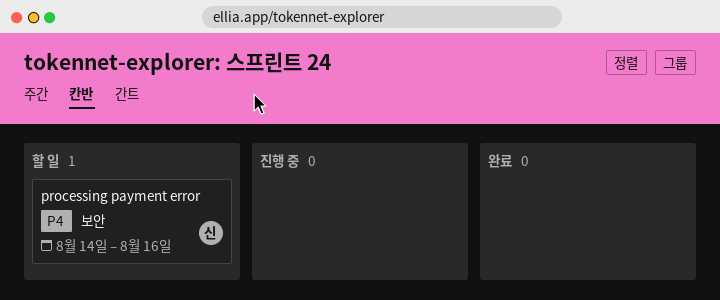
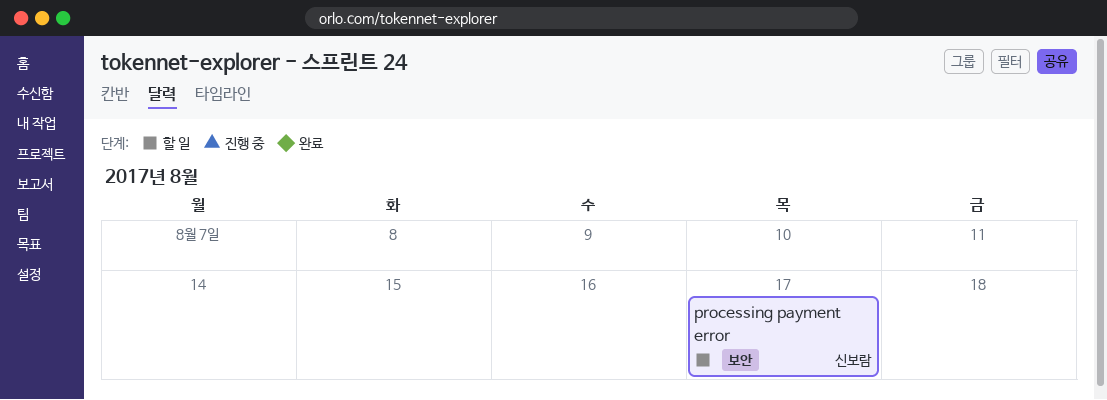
processing payment error, due: Aug 16 -> Aug 17

